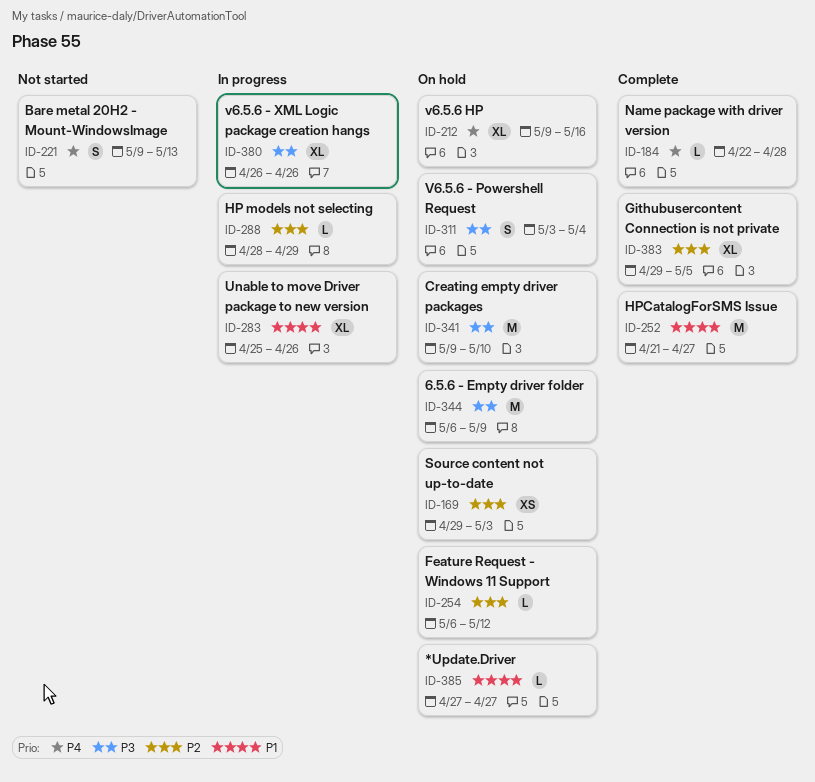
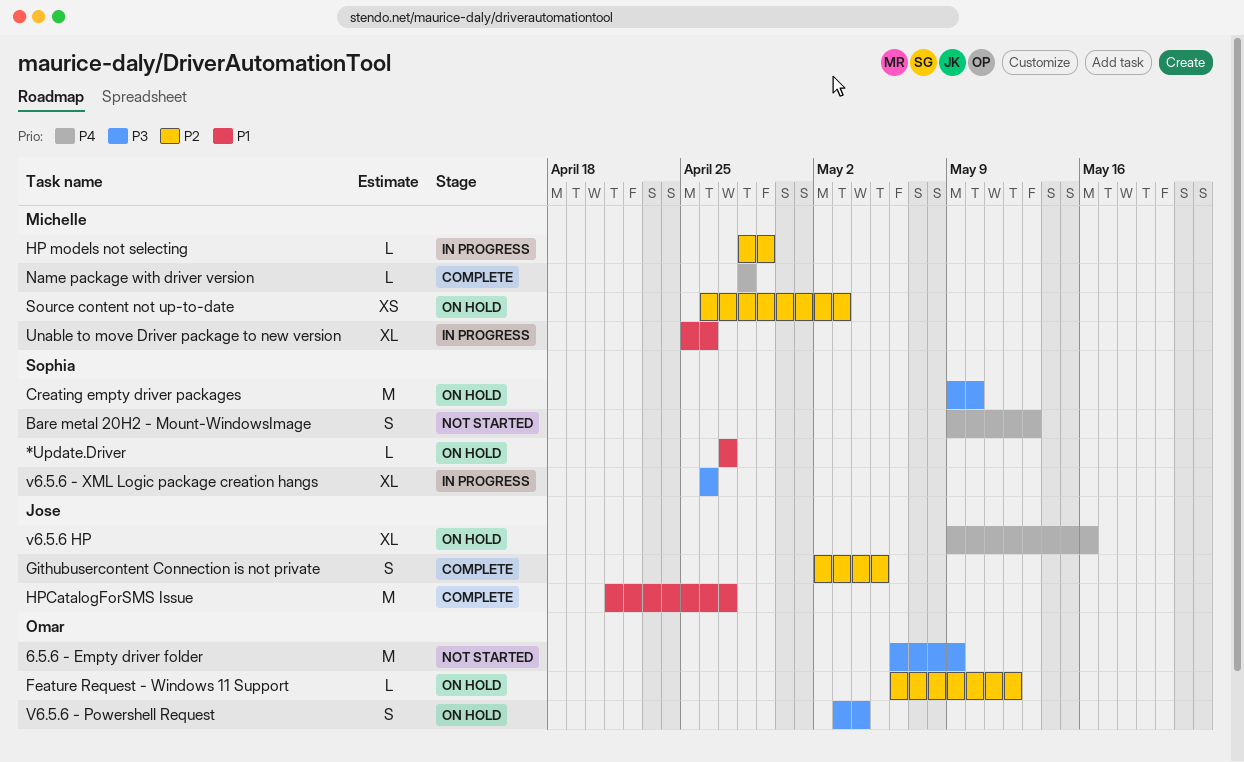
6.5.6 - Empty driver folder, status: On hold -> Not started
Githubusercontent Connection is not private, estimate: XL -> S
Githubusercontent Connection is not private, start: Apr 29 -> May 2
Name package with driver version, start: Apr 22 -> Apr 28
Source content not up-to-date, start: Apr 29 -> Apr 26

